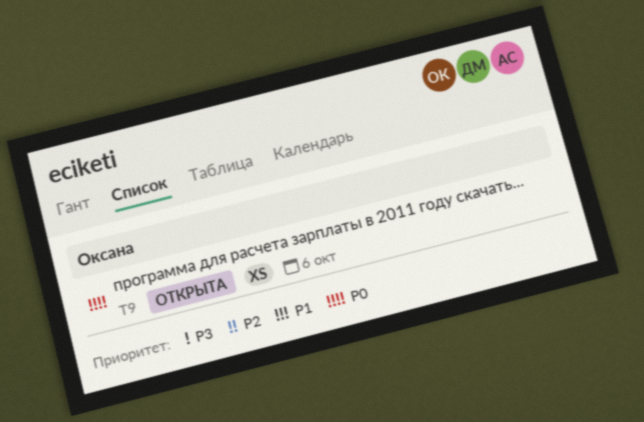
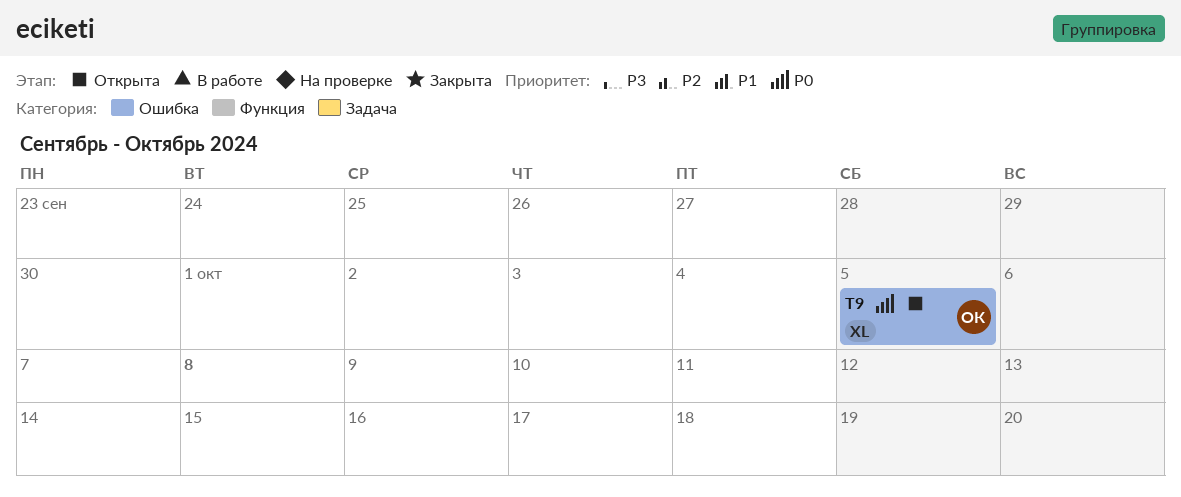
T9, estimate: XS -> XL
T9, due: Oct 6 -> Oct 5

